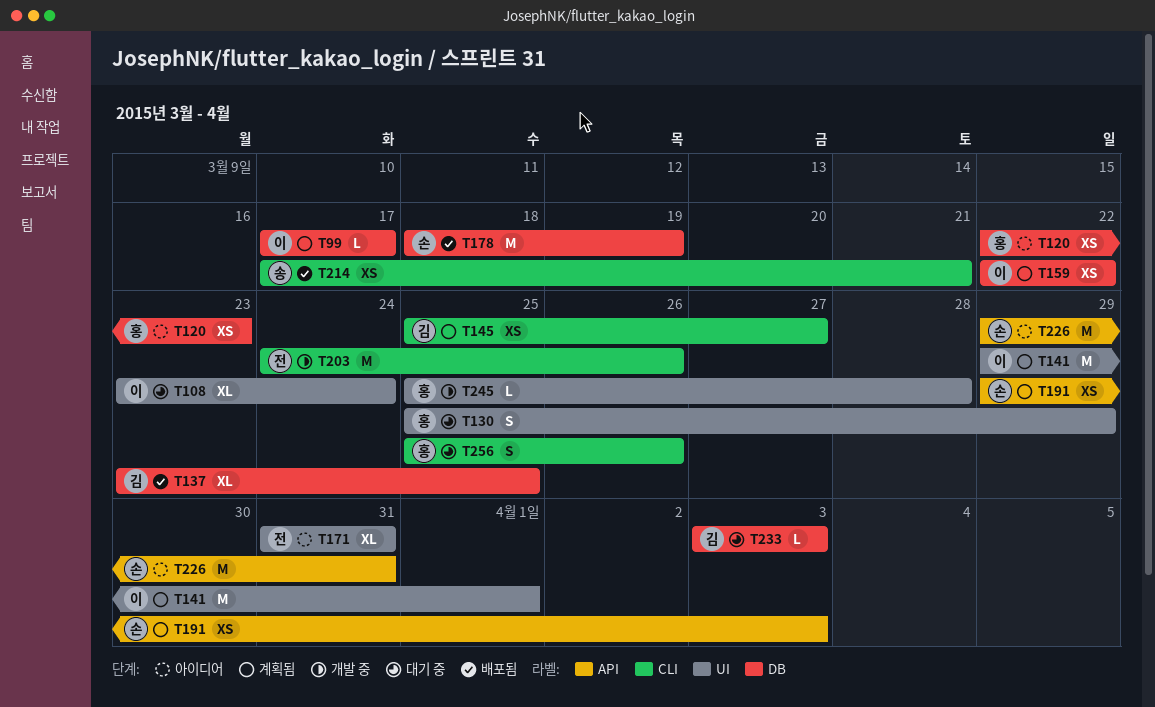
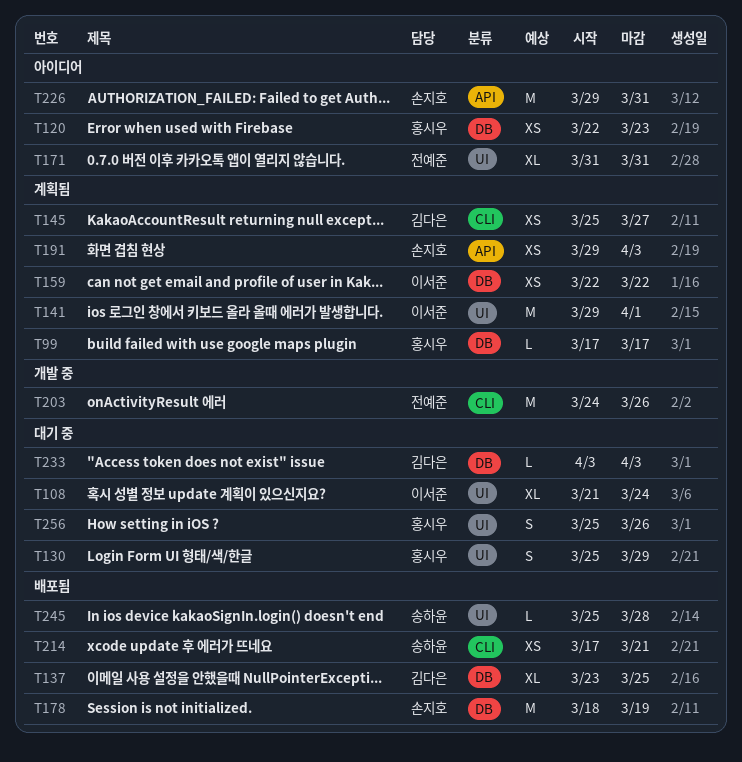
T99, owner: 이서준 -> 홍시우
T108, start: Mar 23 -> Mar 21
T245, status: 개발 중 -> 배포됨
T245, owner: 홍시우 -> 송하윤
T256, label: CLI -> UI

